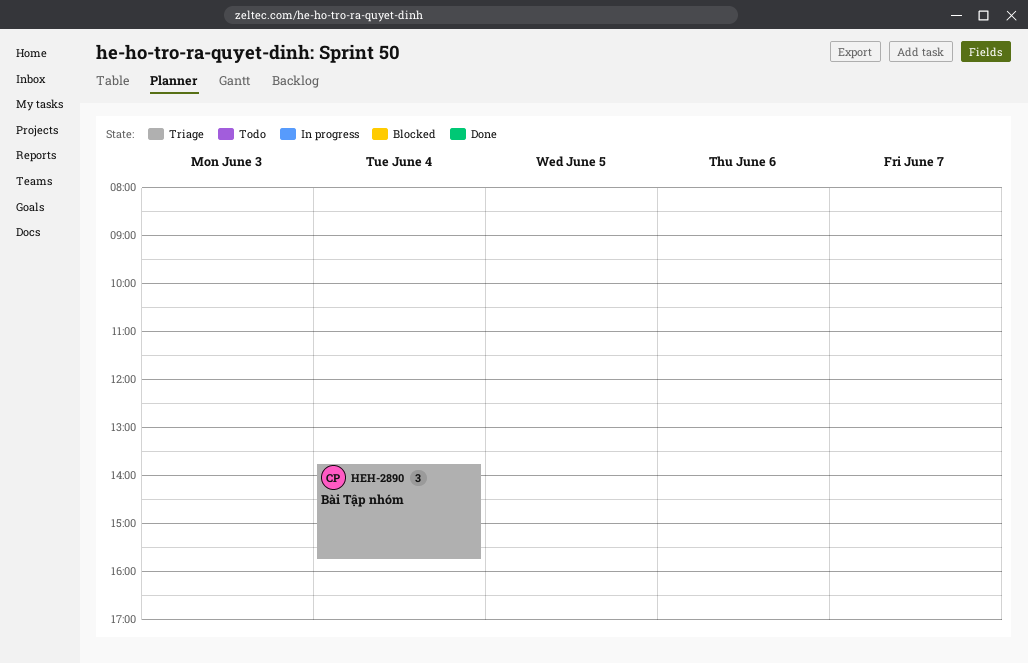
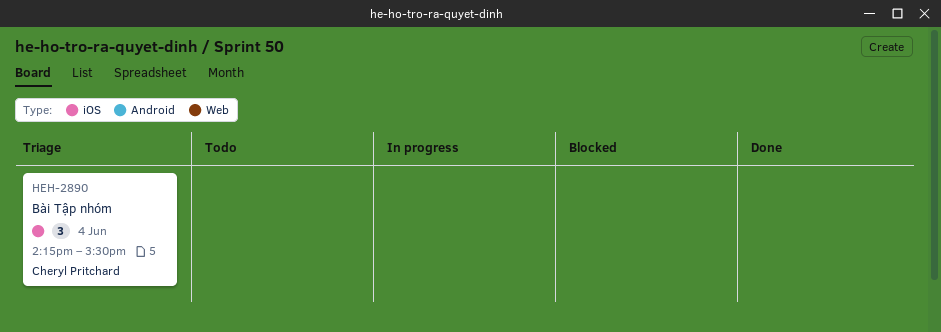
HEH-2890, begins: 13:45 -> 14:15
HEH-2890, ends: 15:45 -> 15:30

